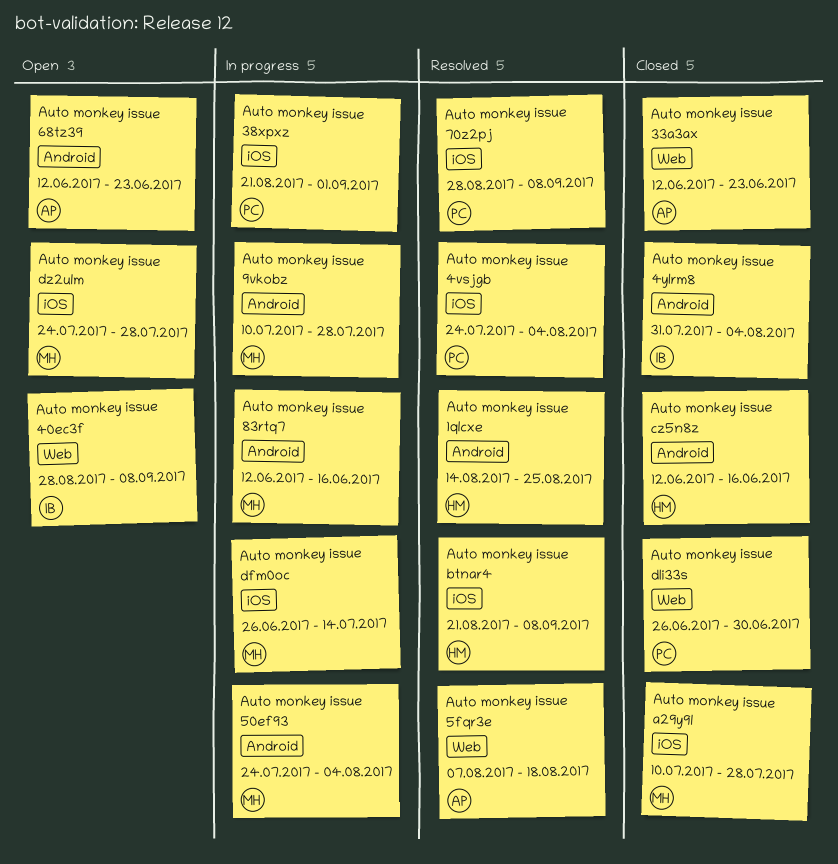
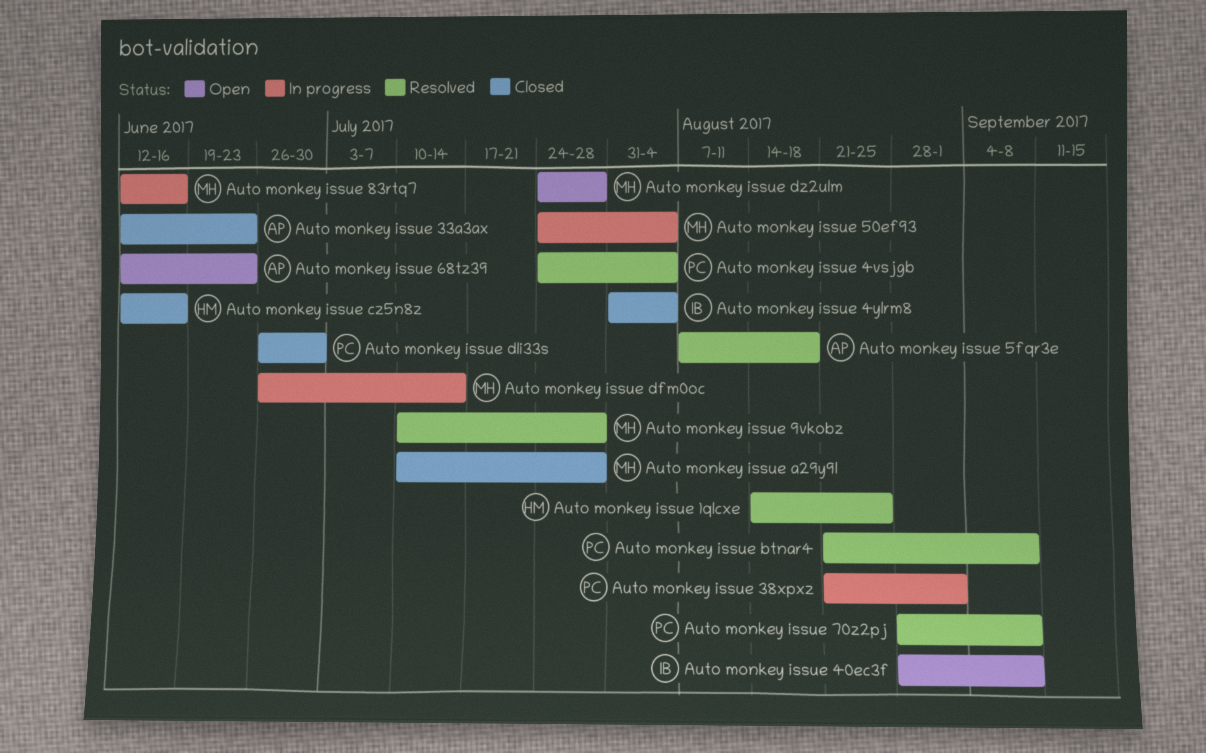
Auto monkey issue 9vkobz, status: In progress -> Resolved
Auto monkey issue btnar4, owner: HM -> PC

